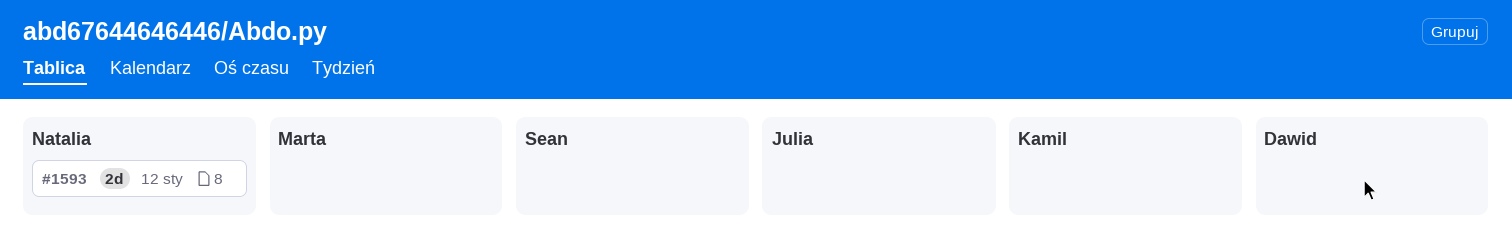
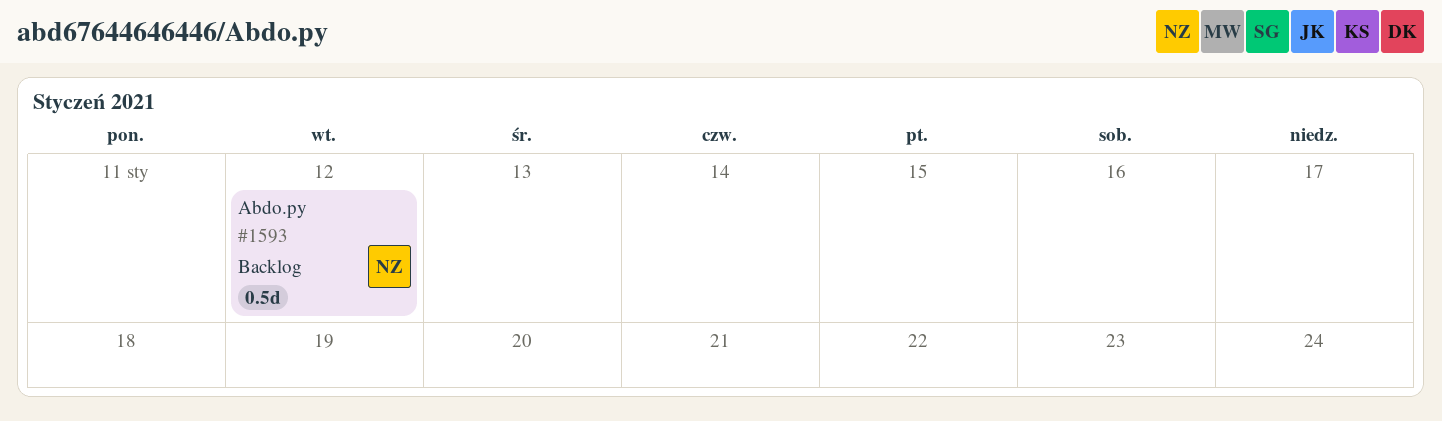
#1593, estimate: 2d -> 0.5d

